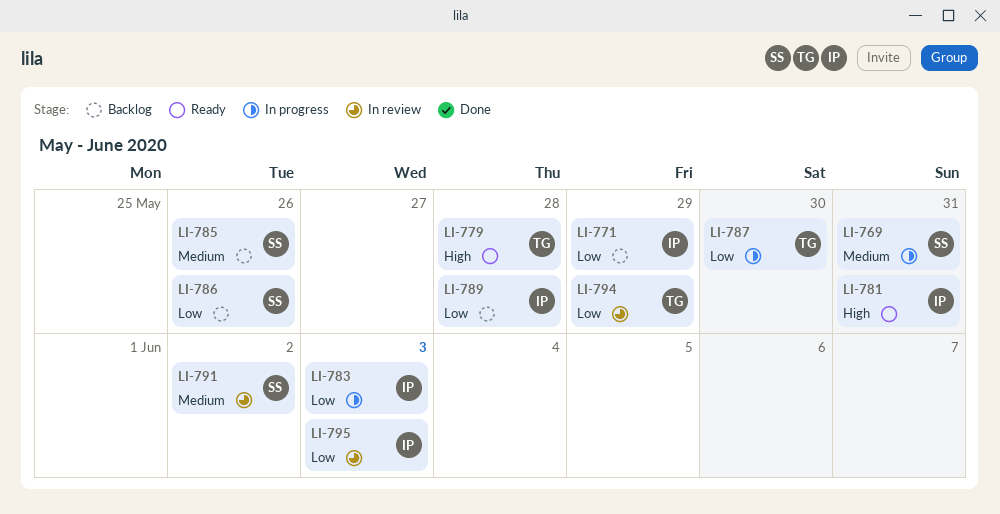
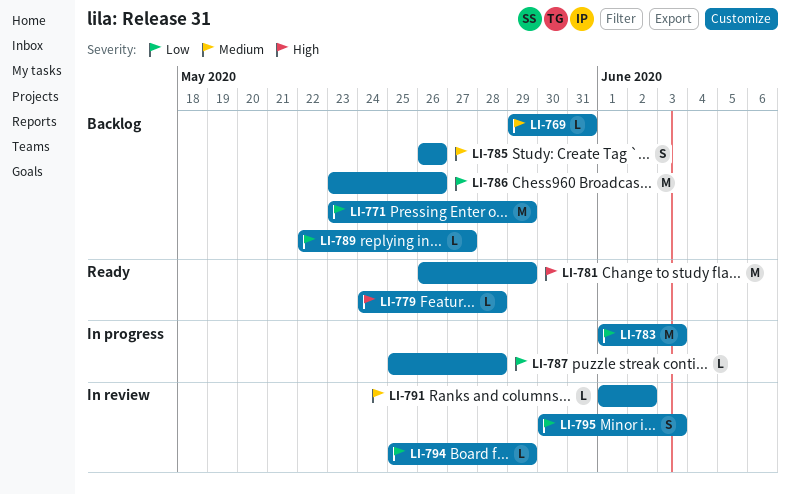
LI-769, status: In progress -> Backlog
LI-781, due: May 31 -> May 29
LI-787, due: May 30 -> May 28
LI-789, due: May 28 -> May 27

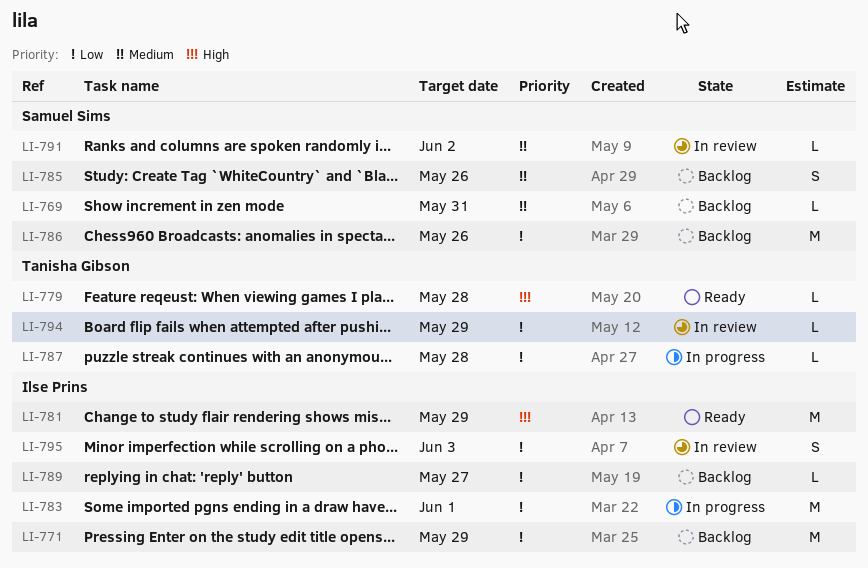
LI-783, due: Jun 3 -> Jun 1

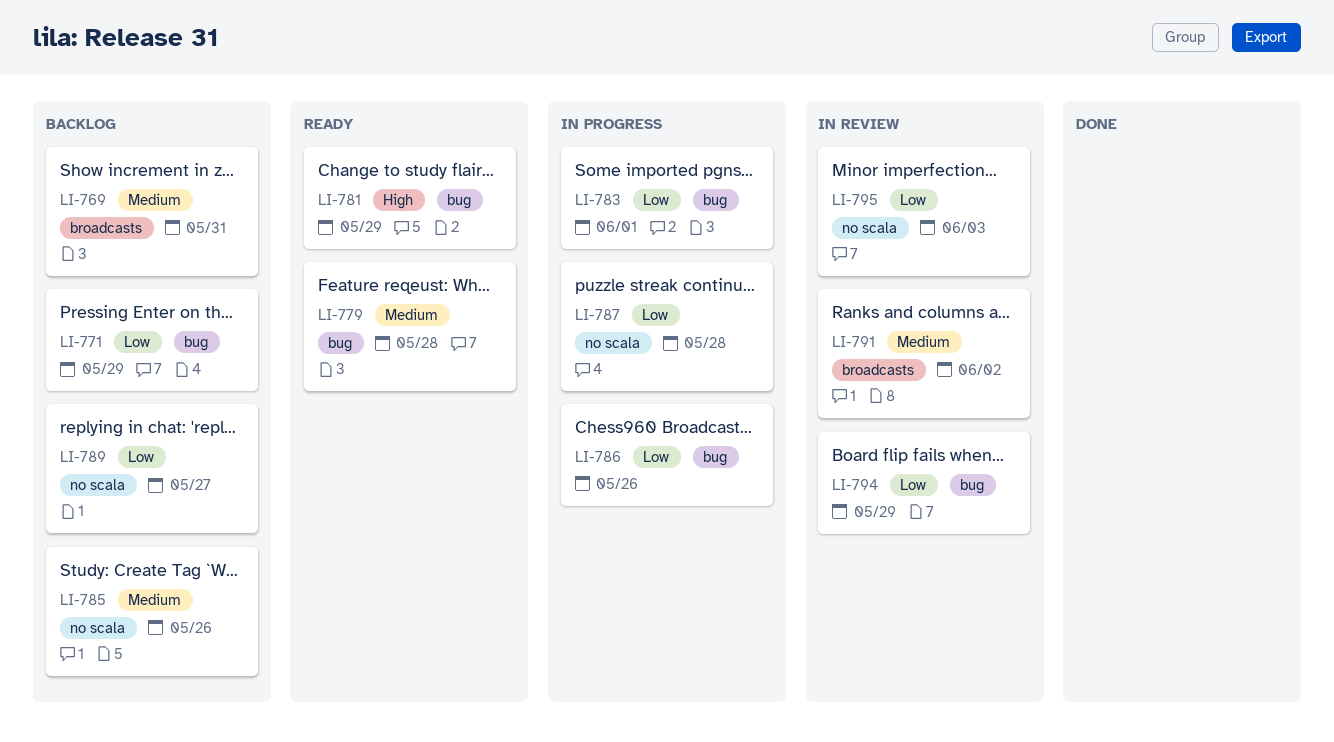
LI-779, priority: High -> Medium
LI-786, status: Backlog -> In progress

